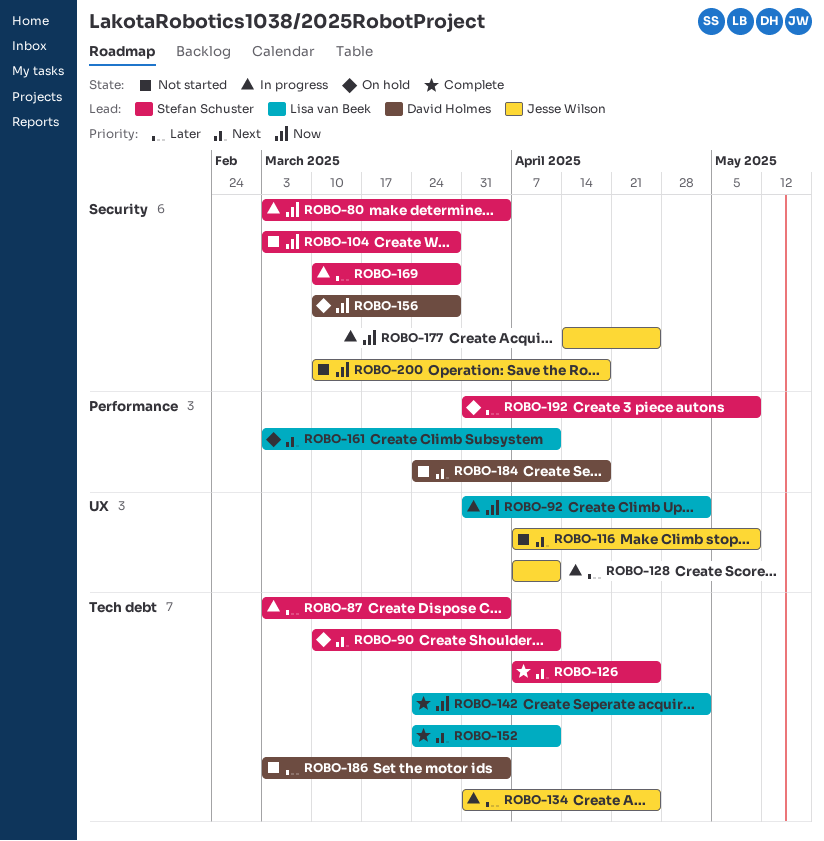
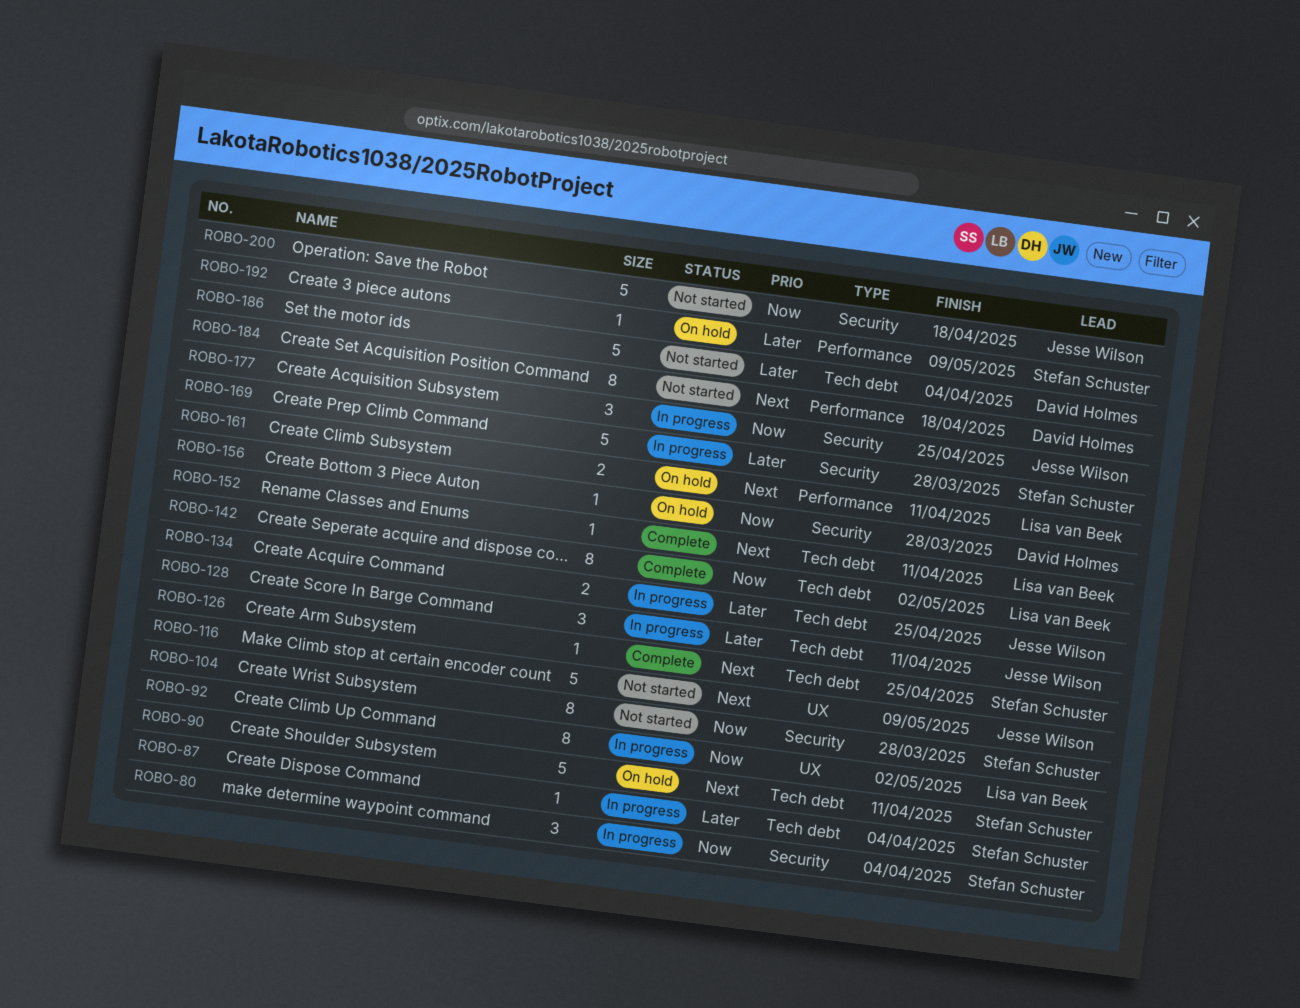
ROBO-128, label: UX -> Tech debt

